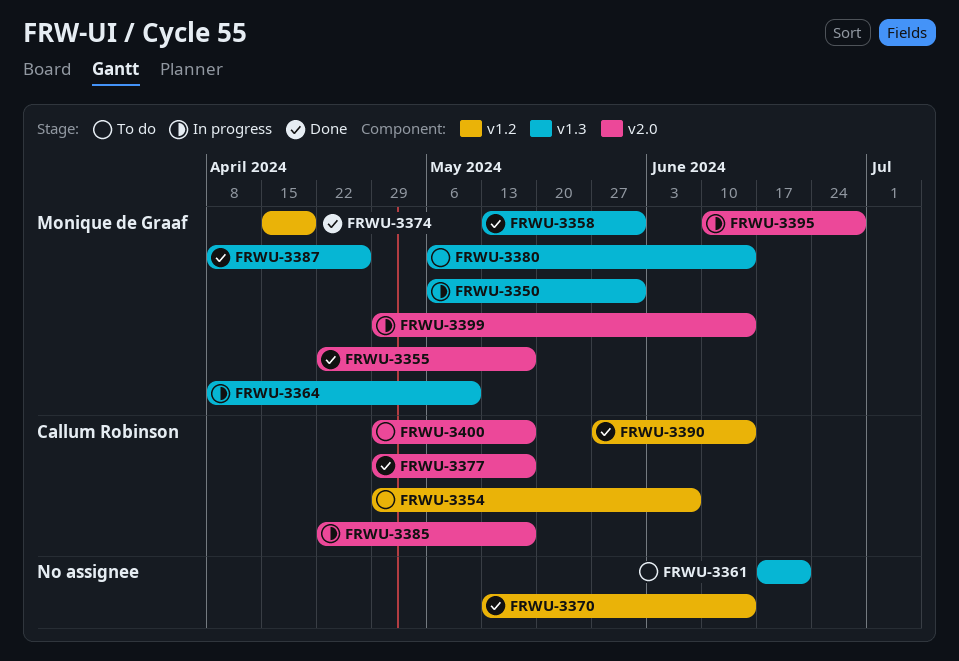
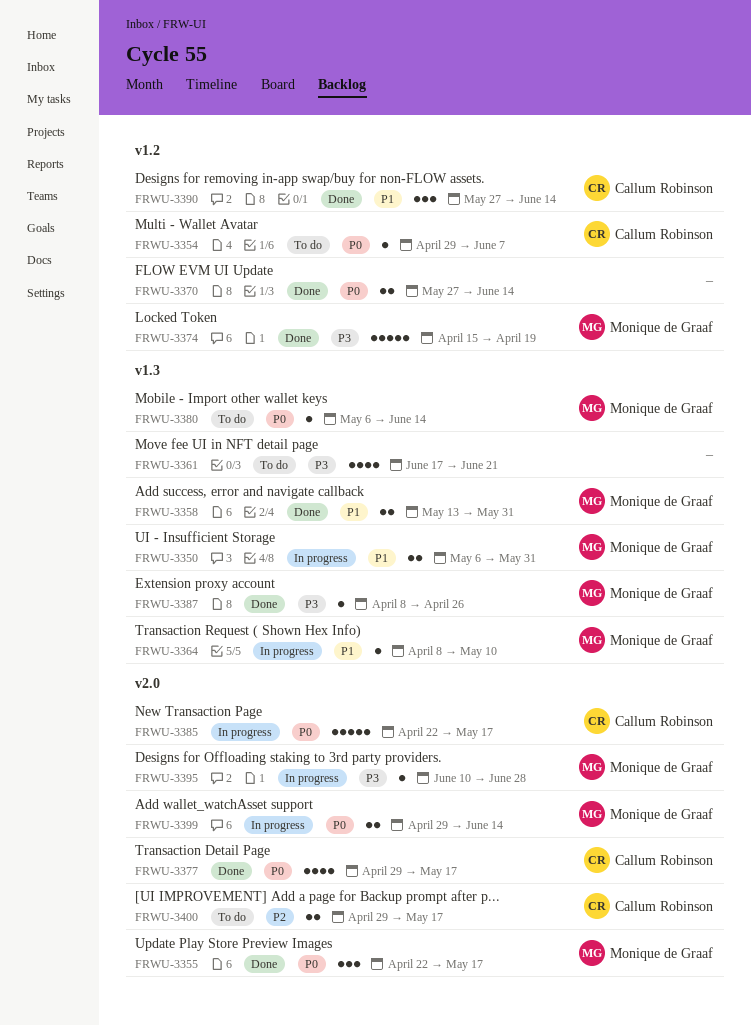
FRWU-3370, start: May 13 -> May 27

